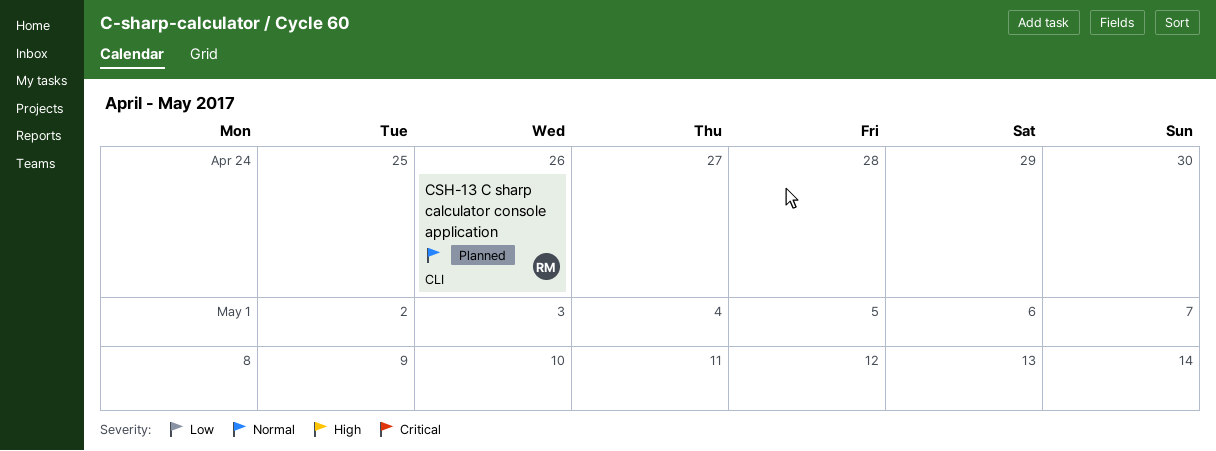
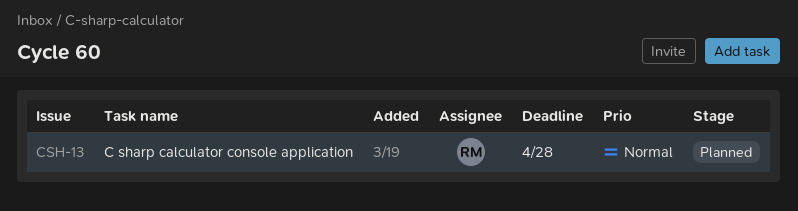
CSH-13, due: Apr 26 -> Apr 28

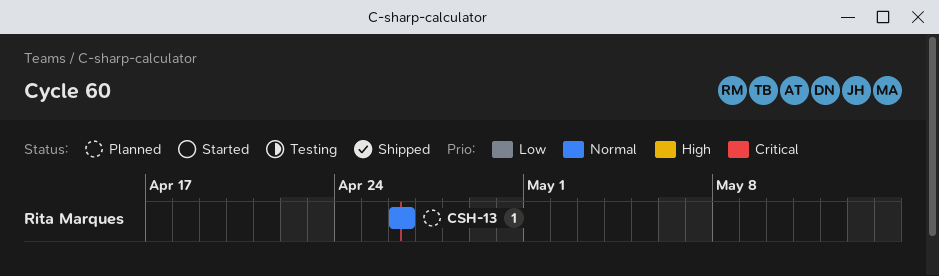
CSH-13, due: Apr 28 -> Apr 26

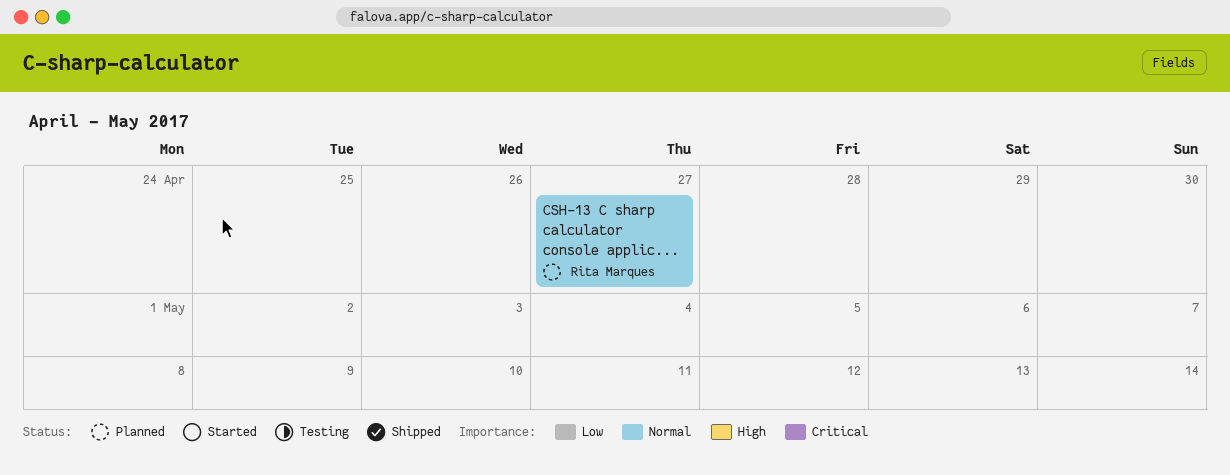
CSH-13, due: Apr 26 -> Apr 27

